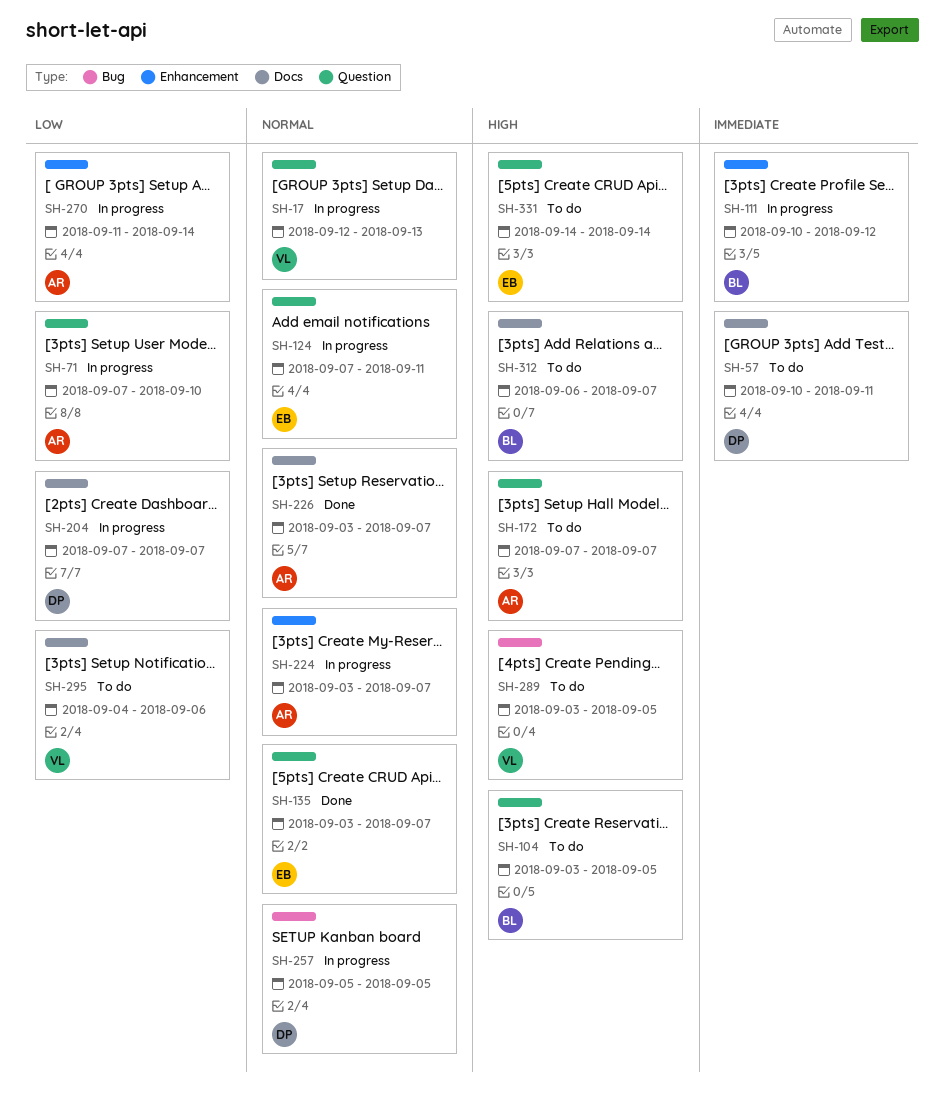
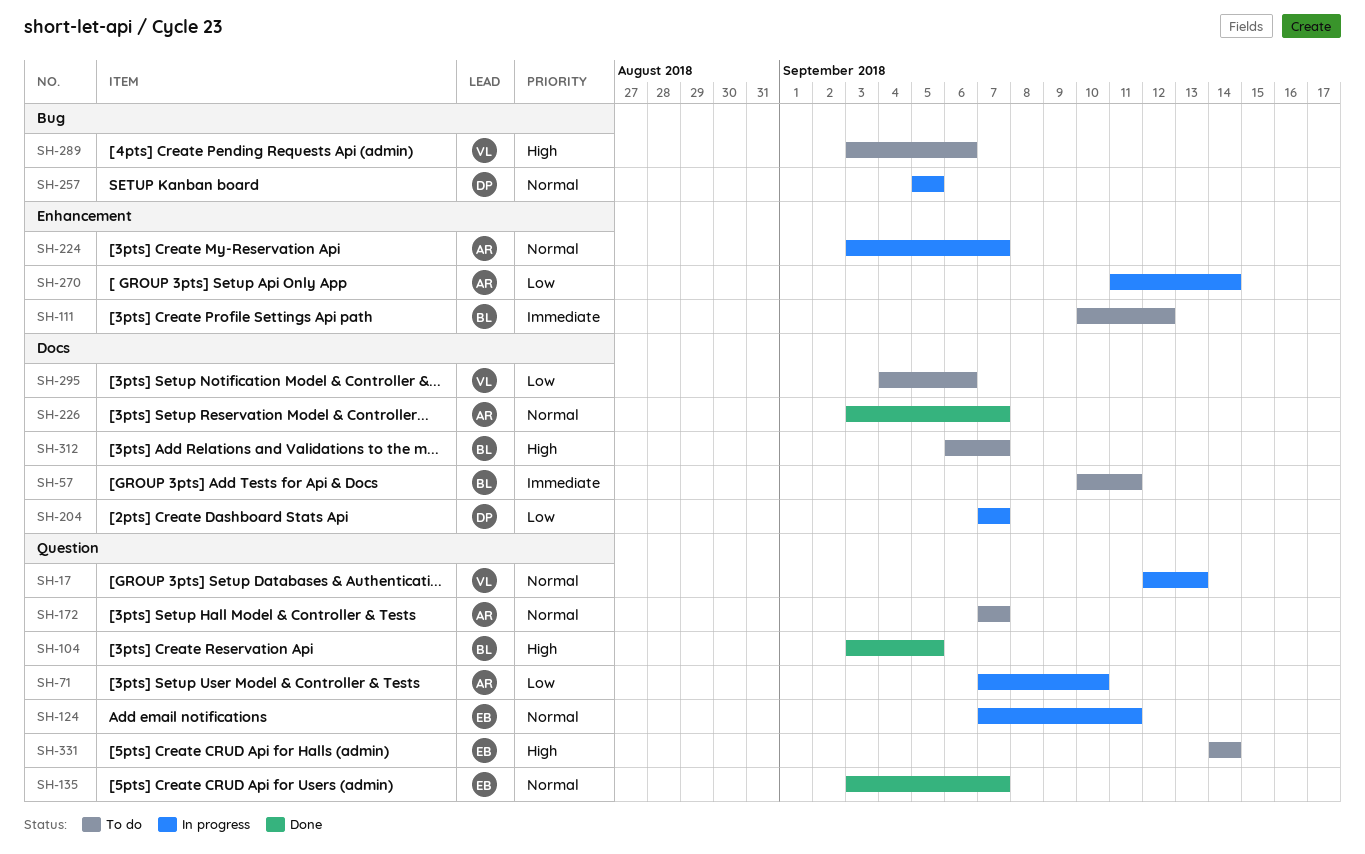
SH-57, owner: DP -> BL
SH-104, status: To do -> Done
SH-111, status: In progress -> To do
SH-172, priority: High -> Normal
SH-289, due: Sep 5 -> Sep 6

